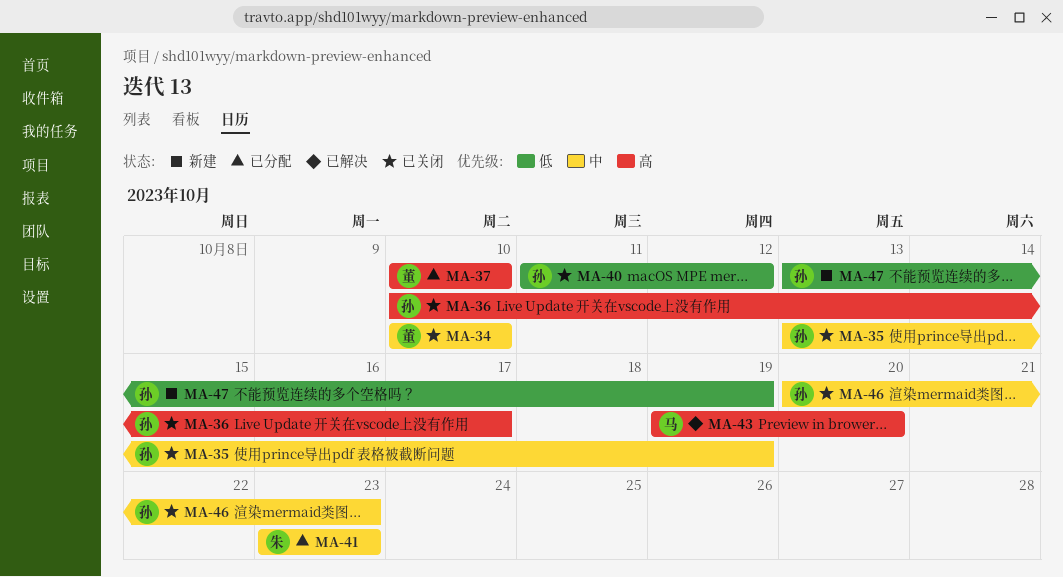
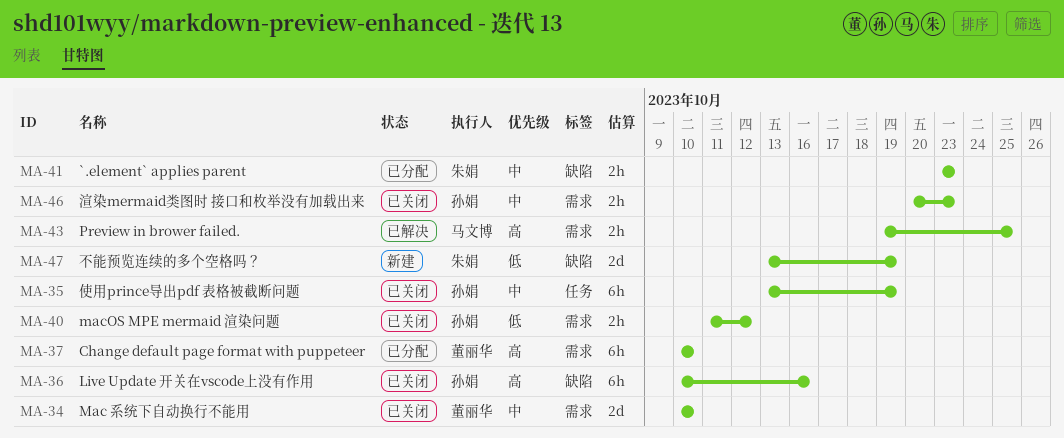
MA-36, due: Oct 17 -> Oct 16
MA-43, due: Oct 20 -> Oct 25
MA-47, owner: 孙娟 -> 朱娟

